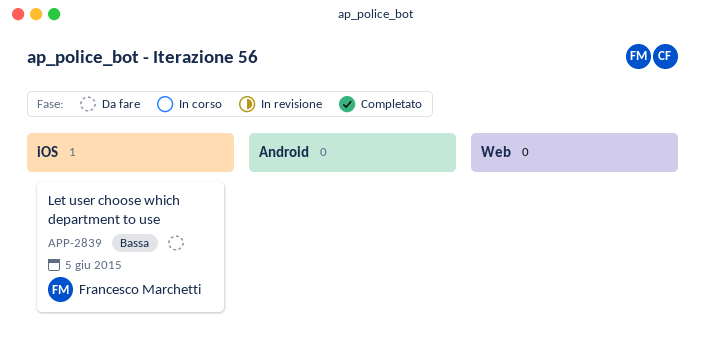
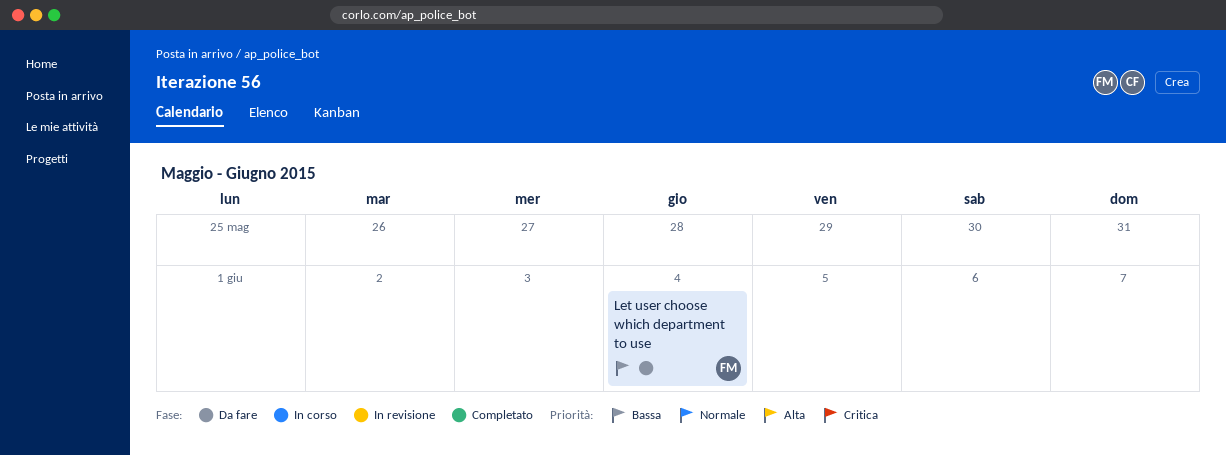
Let user choose which department to use, due: Jun 5 -> Jun 4

